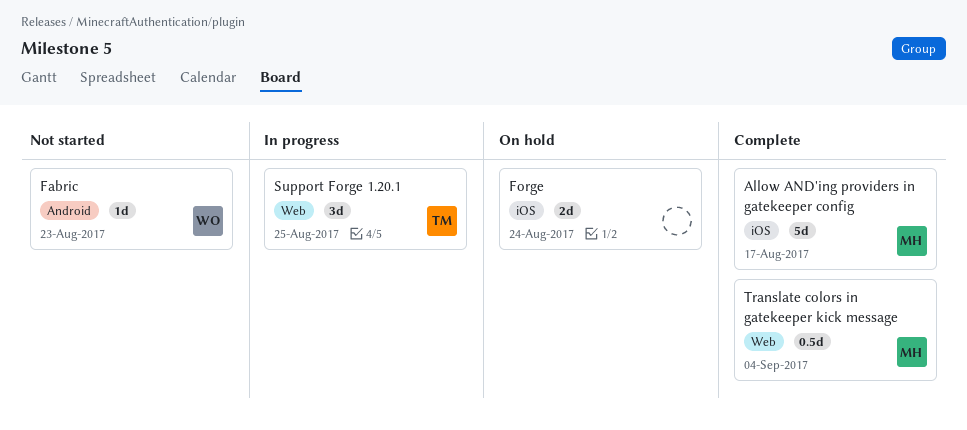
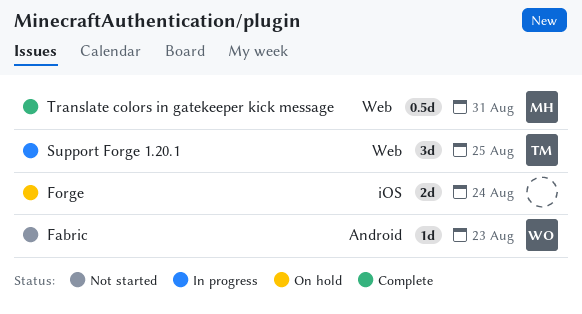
Allow AND'ing providers in gatekeeper config: present -> none
Translate colors in gatekeeper kick message, due: Sep 4 -> Aug 31

